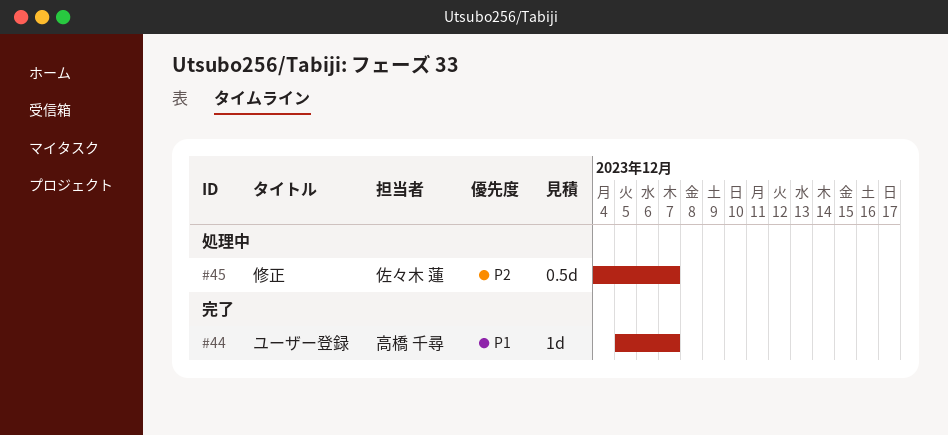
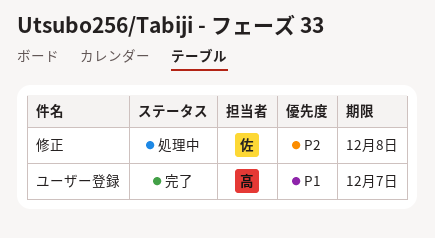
修正, due: Dec 7 -> Dec 8

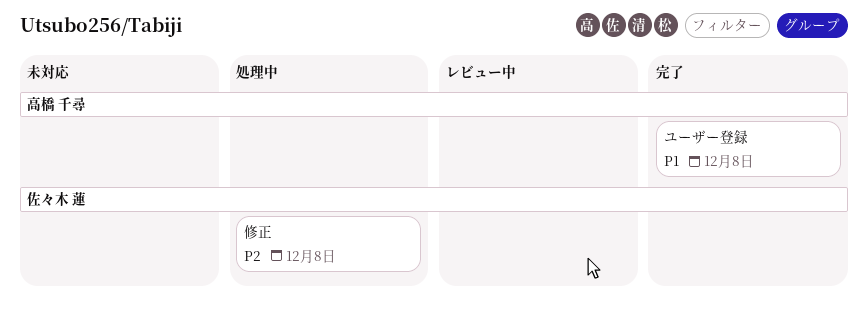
ユーザー登録, due: Dec 7 -> Dec 8

